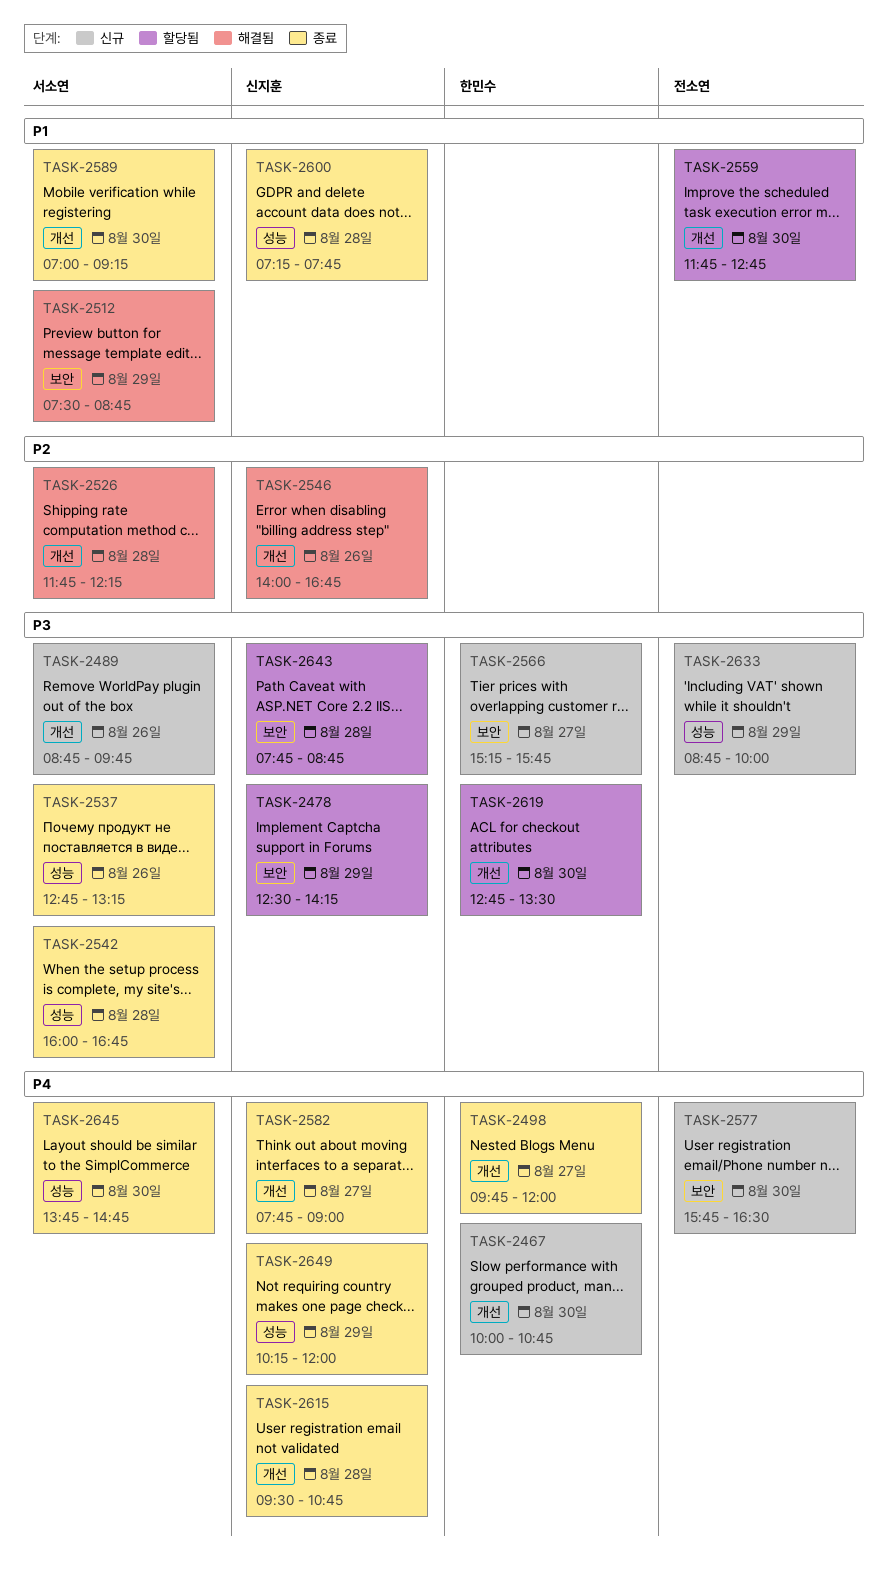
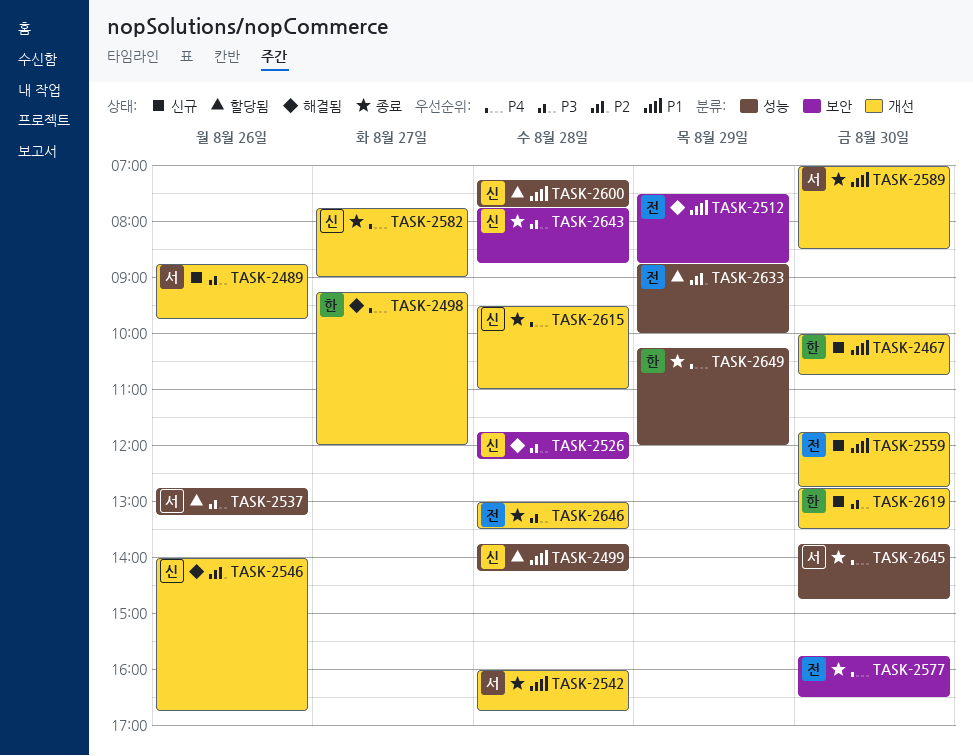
TASK-2467, priority: P4 -> P1
TASK-2478: present -> none
TASK-2498, status: 종료 -> 해결됨
TASK-2498, begins: 09:45 -> 09:15
TASK-2499: none -> present
TASK-2512, owner: 서소연 -> 전소연
TASK-2526, owner: 서소연 -> 신지훈
TASK-2526, priority: P2 -> P3
TASK-2526, label: 개선 -> 보안
TASK-2537, status: 종료 -> 할당됨
TASK-2542, priority: P3 -> P1
TASK-2542, label: 성능 -> 개선
TASK-2559, status: 할당됨 -> 신규
TASK-2566: present -> none
TASK-2577, status: 신규 -> 종료
TASK-2589, ends: 09:15 -> 08:30
TASK-2600, status: 종료 -> 할당됨
TASK-2615, ends: 10:45 -> 11:00
TASK-2619, status: 할당됨 -> 신규
TASK-2633, status: 신규 -> 할당됨
TASK-2633, priority: P3 -> P2
TASK-2643, status: 할당됨 -> 종료
TASK-2646: none -> present
TASK-2649, owner: 신지훈 -> 한민수

